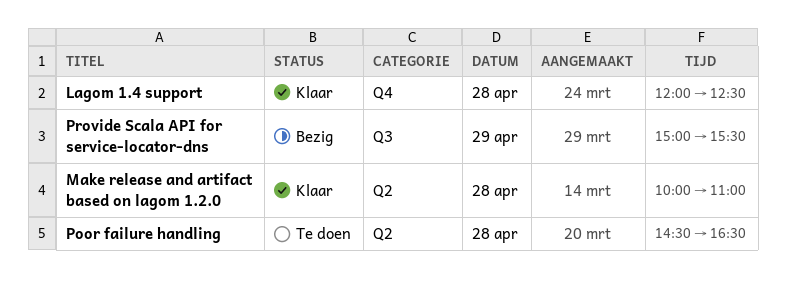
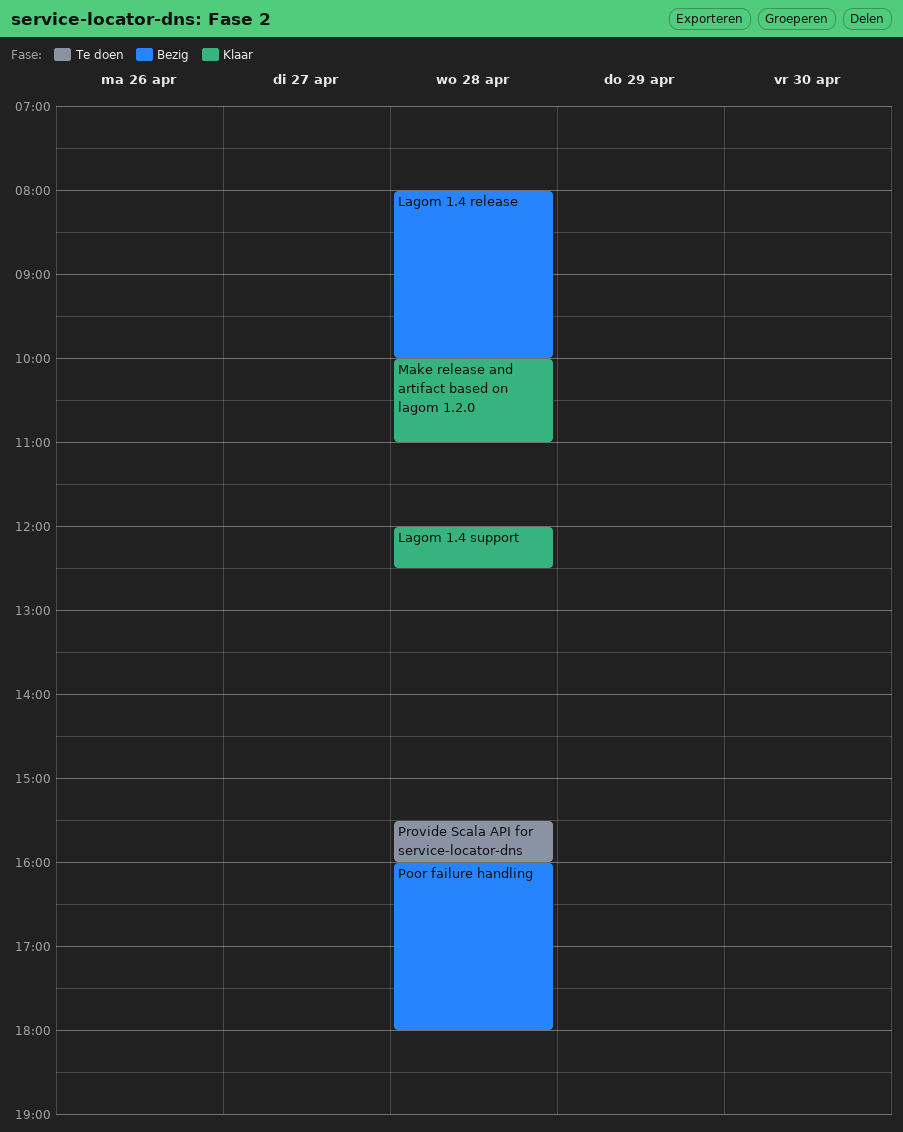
Lagom 1.4 release: none -> present
Poor failure handling, status: Te doen -> Bezig
Poor failure handling, begins: 14:30 -> 16:00
Poor failure handling, ends: 16:30 -> 18:00
Provide Scala API for service-locator-dns, status: Bezig -> Te doen
Provide Scala API for service-locator-dns, day: Apr 29 -> Apr 28
Provide Scala API for service-locator-dns, begins: 15:00 -> 15:30
Provide Scala API for service-locator-dns, ends: 15:30 -> 16:00

